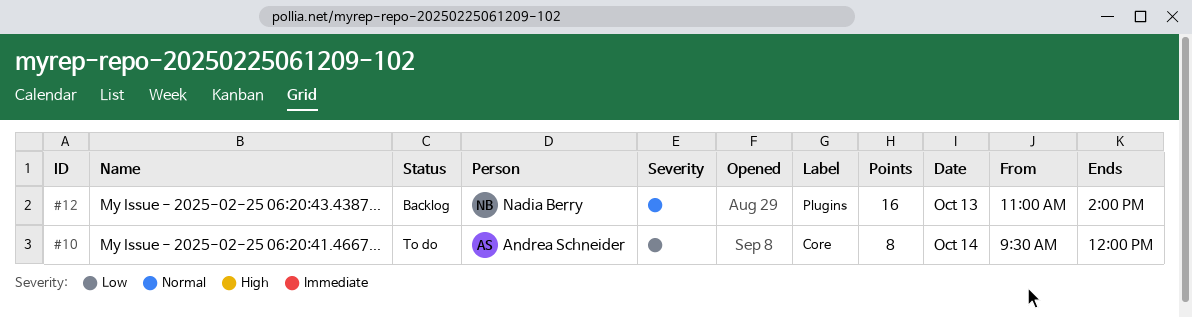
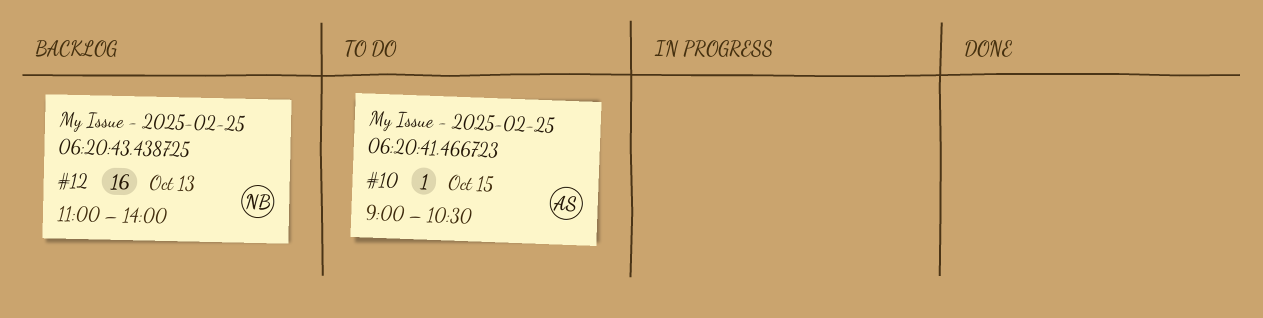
#10, estimate: 8 -> 1
#10, day: Oct 14 -> Oct 15
#10, begins: 09:30 -> 09:00
#10, ends: 12:00 -> 10:30

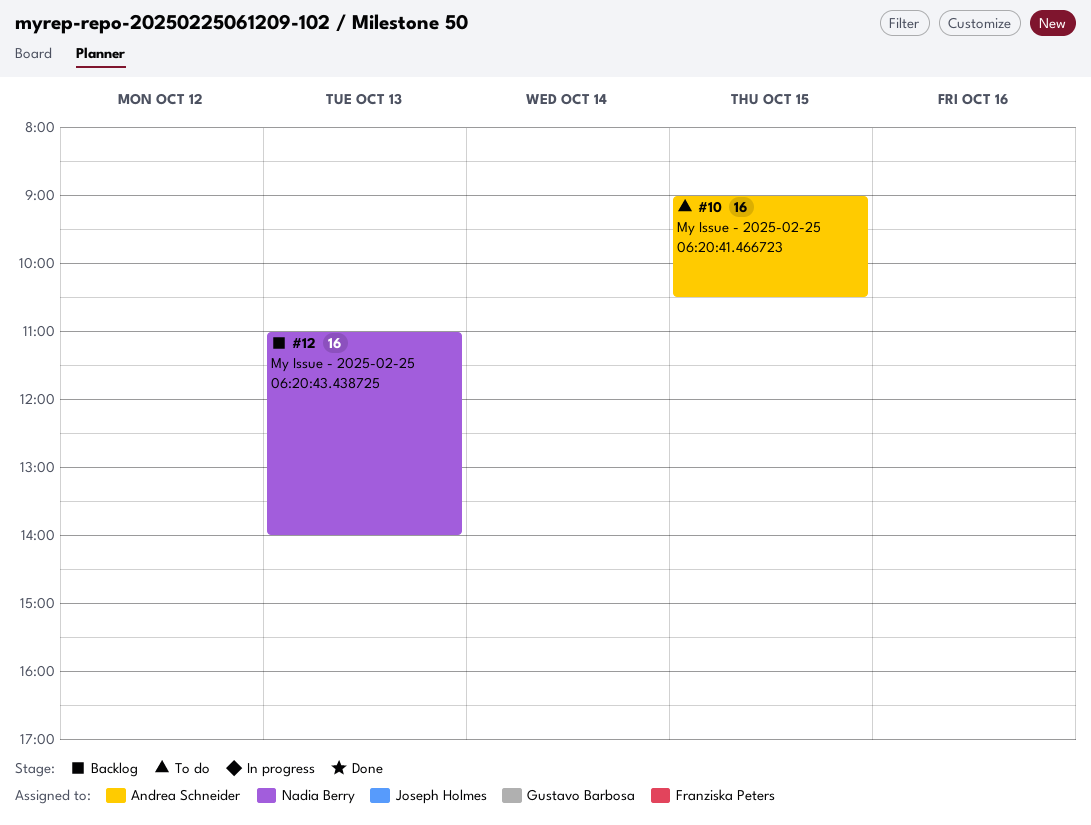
#10, estimate: 1 -> 16

